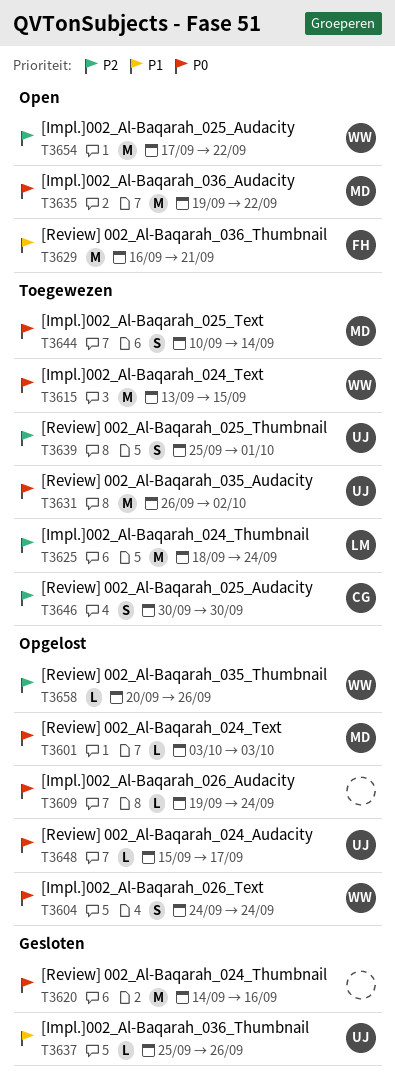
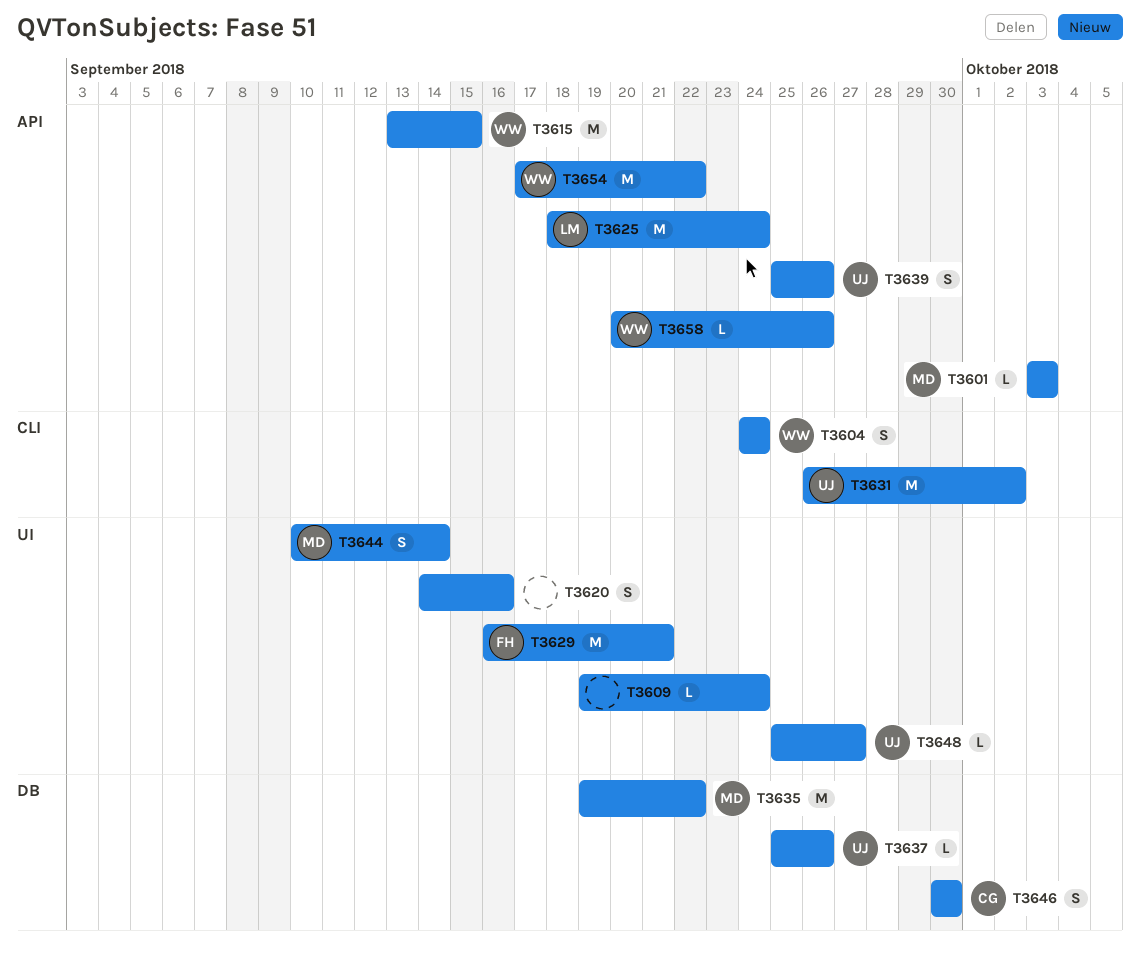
T3620, estimate: M -> S
T3639, due: Oct 1 -> Sep 26
T3648, start: Sep 15 -> Sep 25
T3648, due: Sep 17 -> Sep 27

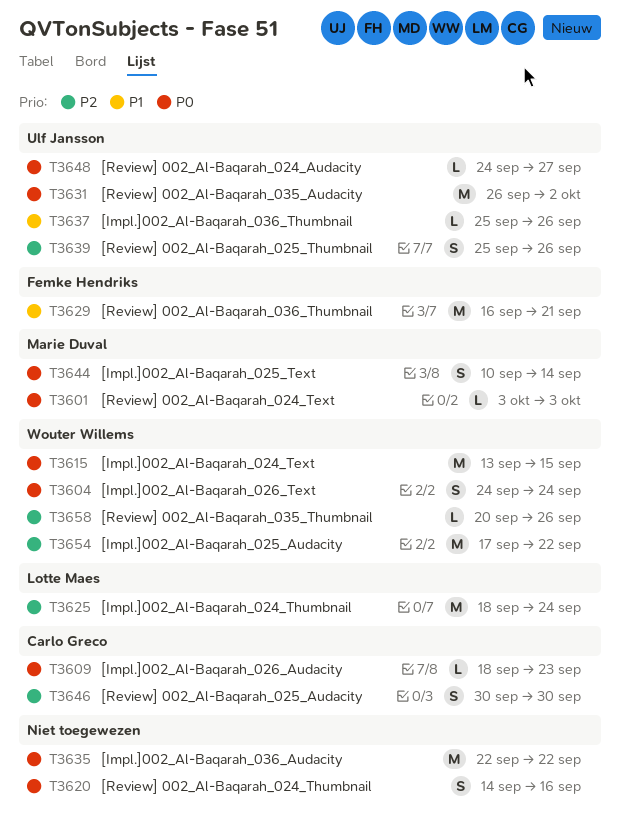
T3609, owner: none -> Carlo Greco
T3609, start: Sep 19 -> Sep 18
T3609, due: Sep 24 -> Sep 23
T3635, owner: Marie Duval -> none
T3635, start: Sep 19 -> Sep 22
T3648, start: Sep 25 -> Sep 24

